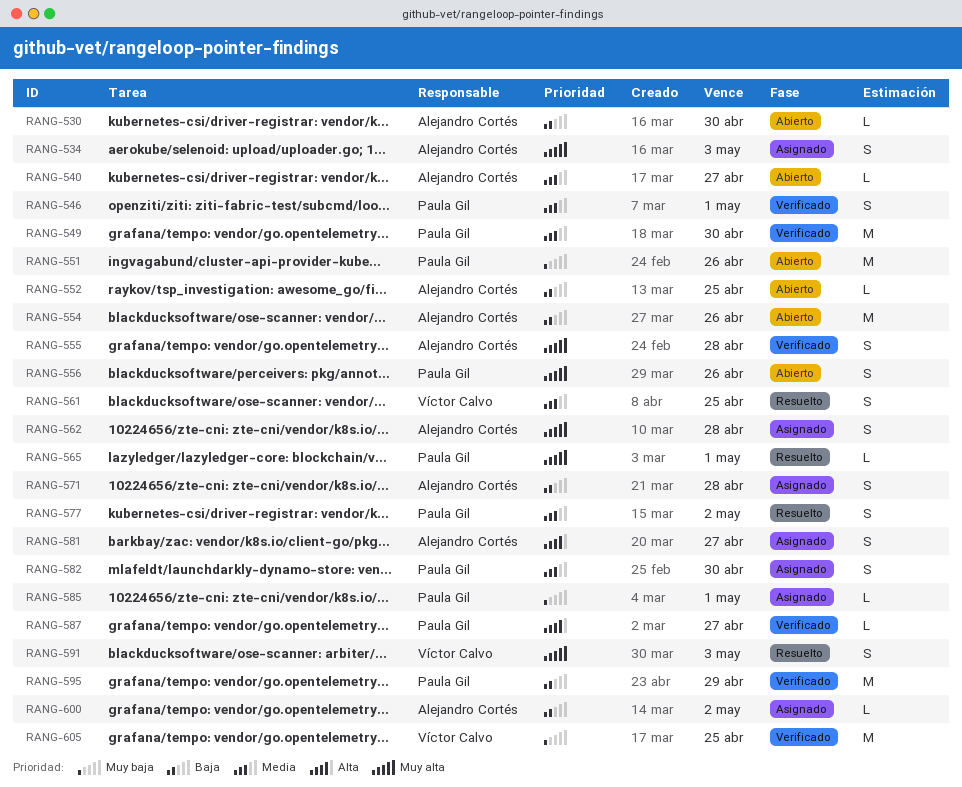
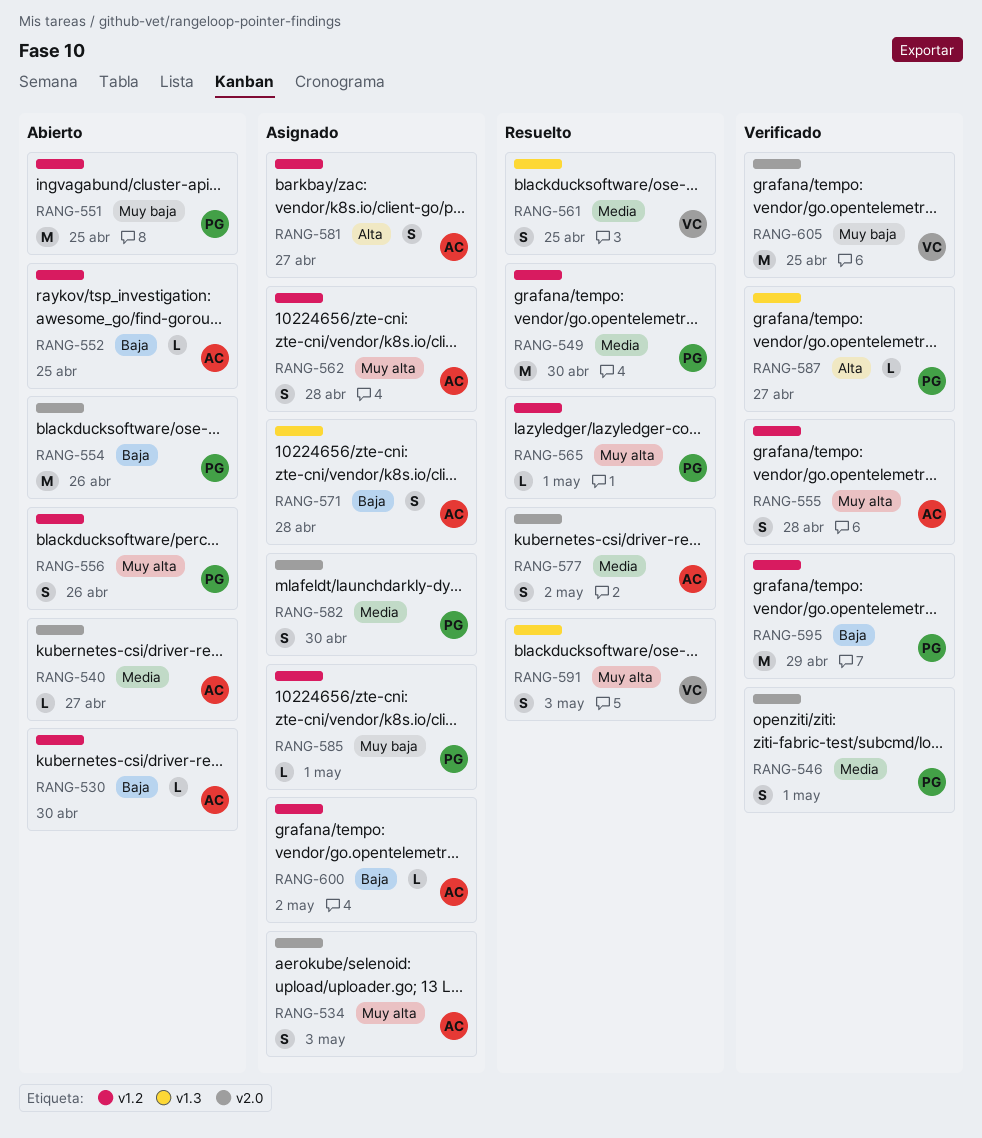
RANG-549, status: Verificado -> Resuelto
RANG-551, due: Apr 26 -> Apr 25
RANG-554, owner: Alejandro Cortés -> Paula Gil
RANG-577, owner: Paula Gil -> Alejandro Cortés

